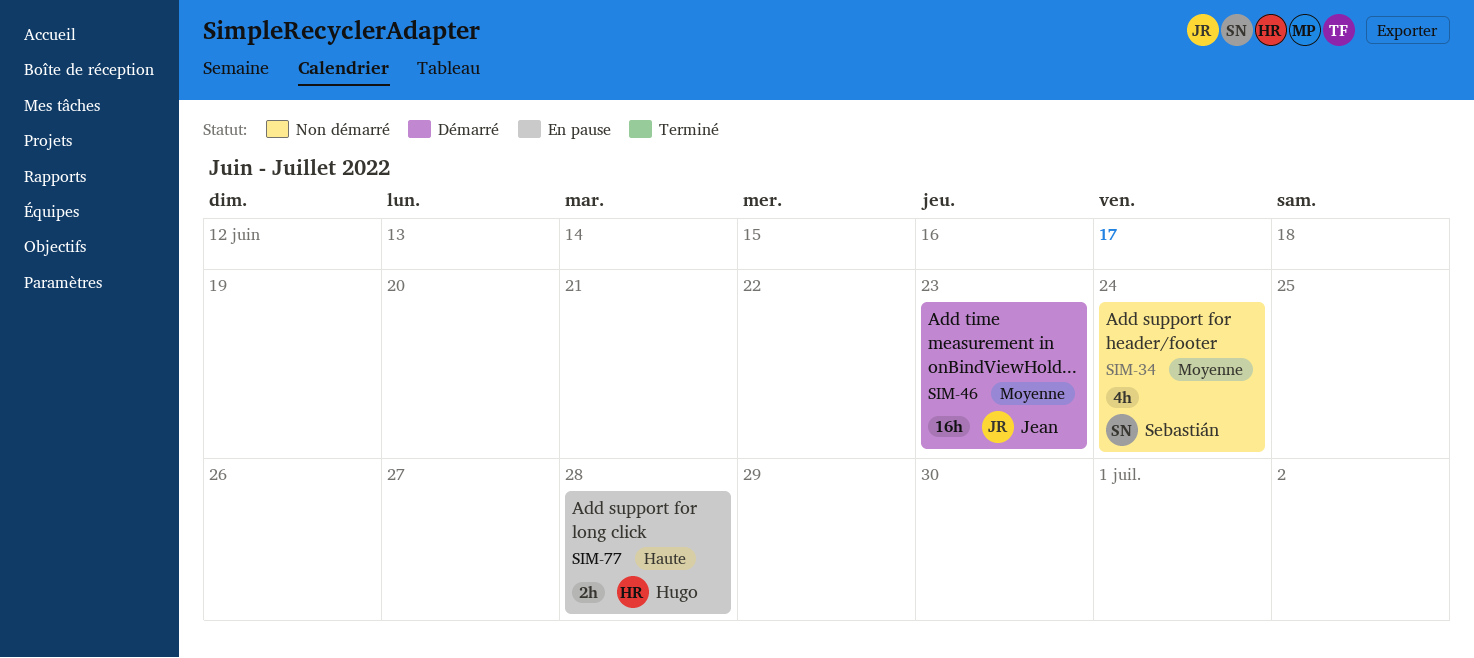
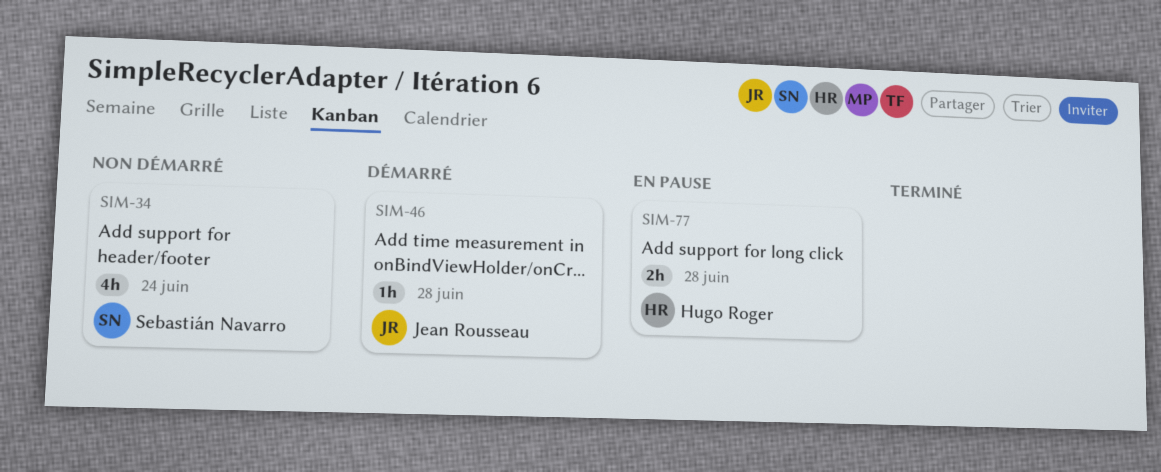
SIM-46, estimate: 16h -> 1h
SIM-46, due: Jun 23 -> Jun 28

